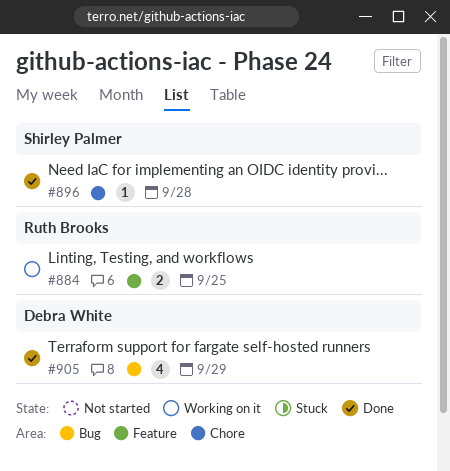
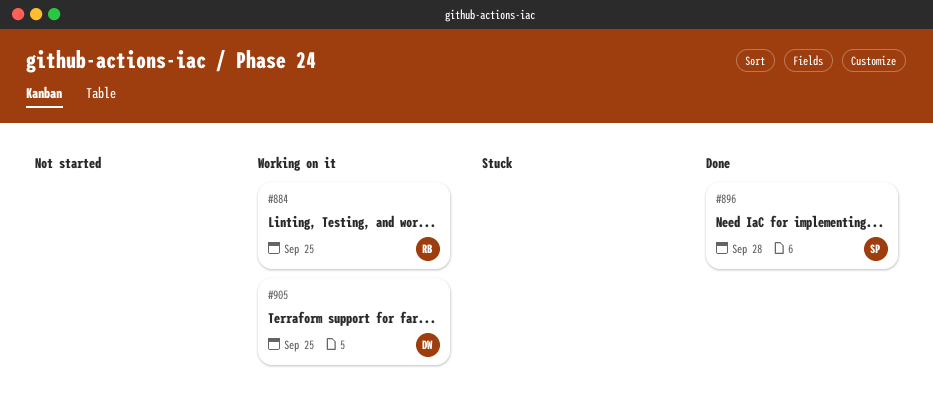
#905, status: Done -> Working on it
#905, due: Sep 29 -> Sep 25

